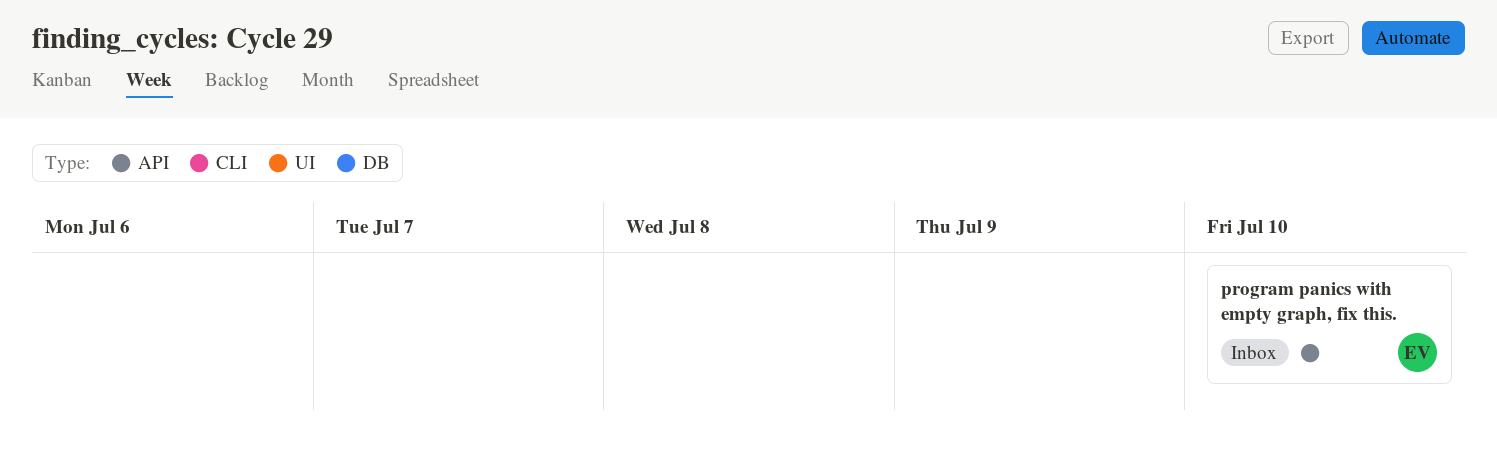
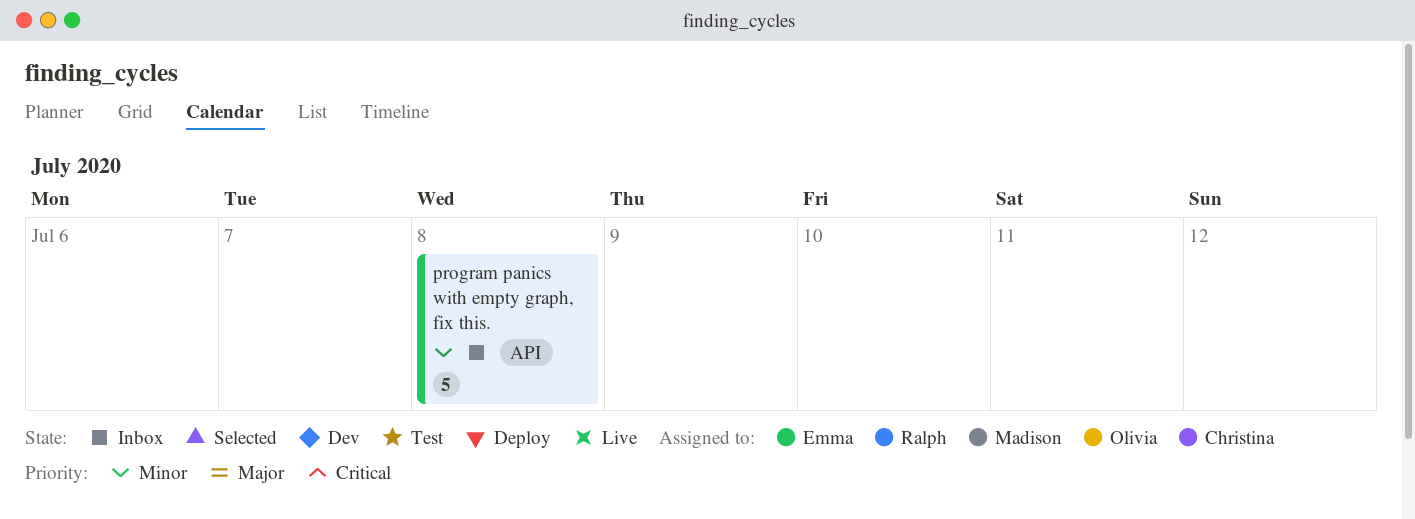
program panics with empty graph, fix this., due: Jul 10 -> Jul 8

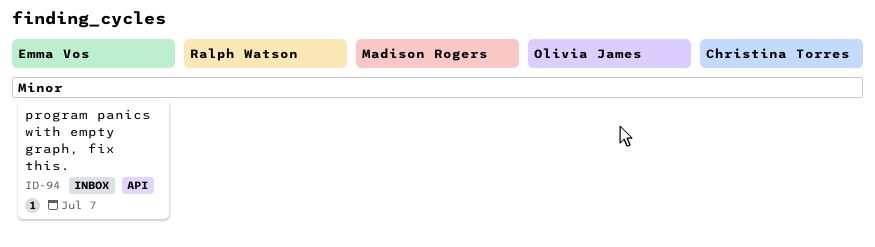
program panics with empty graph, fix this., estimate: 5 -> 1
program panics with empty graph, fix this., due: Jul 8 -> Jul 7

